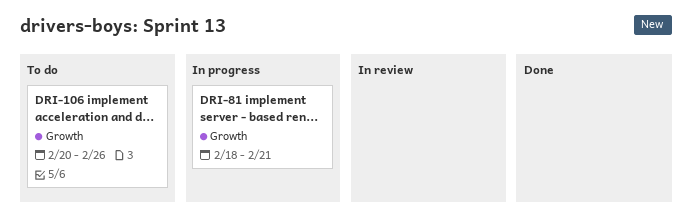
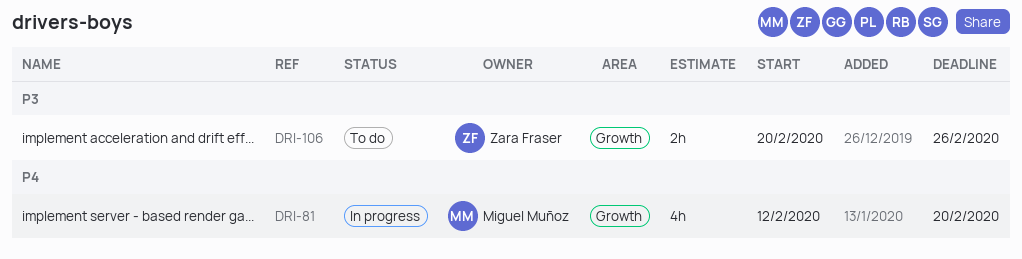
DRI-81, start: Feb 18 -> Feb 12
DRI-81, due: Feb 21 -> Feb 20

